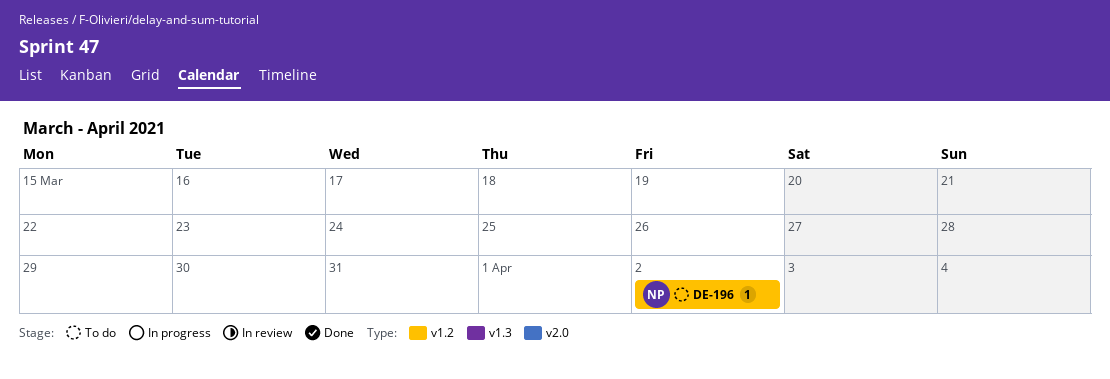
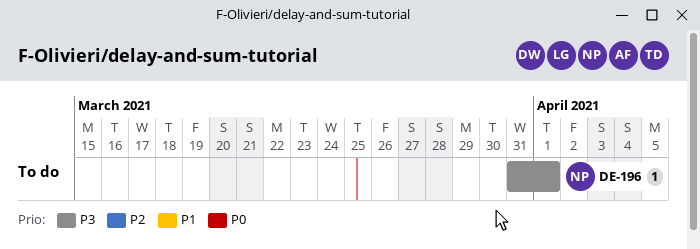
DE-196, start: Apr 2 -> Mar 31
DE-196, due: Apr 2 -> Apr 1

